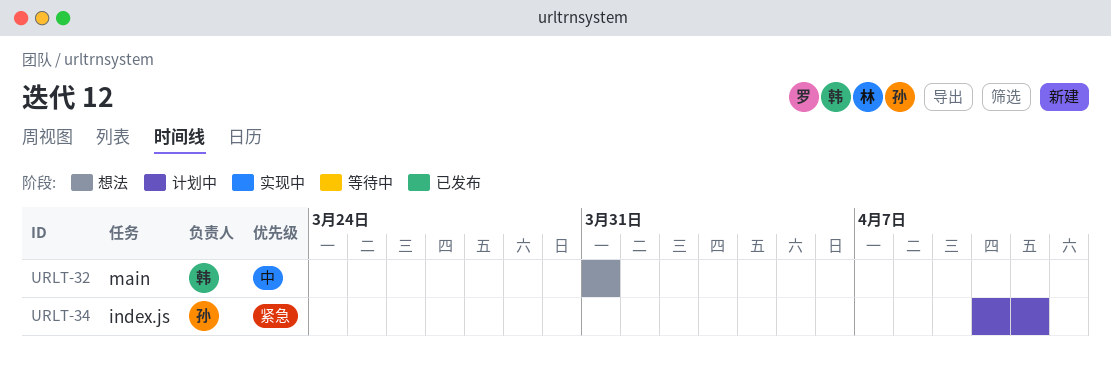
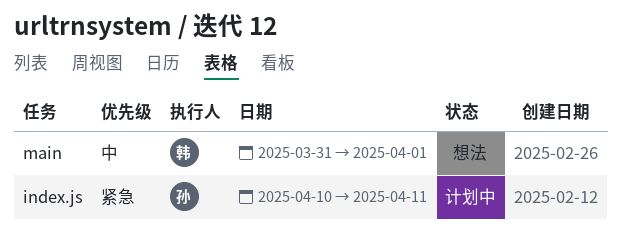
main, due: Mar 31 -> Apr 1

